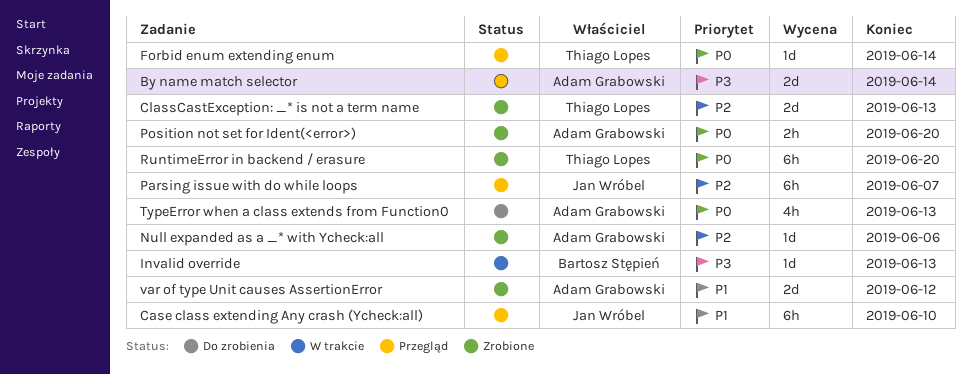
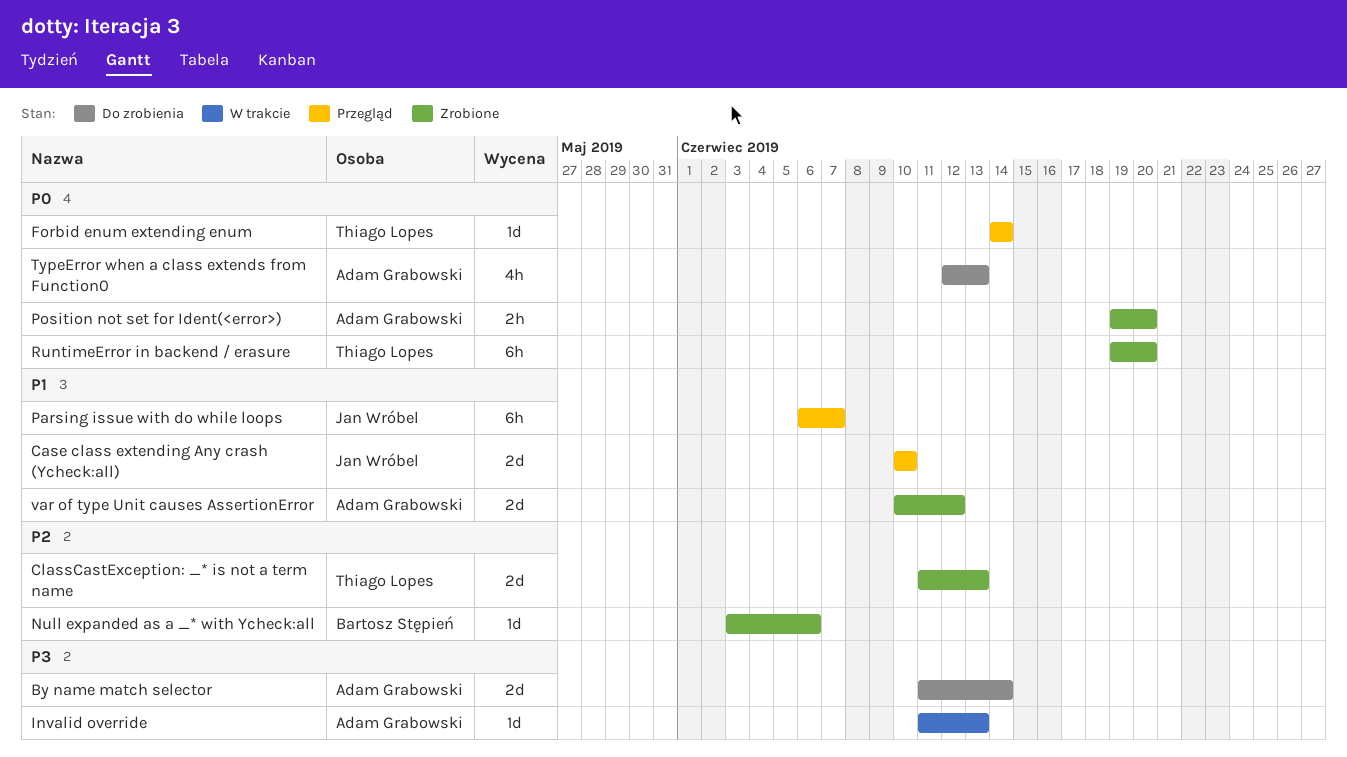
By name match selector, status: Przegląd -> Do zrobienia
Case class extending Any crash (Ycheck:all), estimate: 6h -> 2d
Invalid override, owner: Bartosz Stępień -> Adam Grabowski
Null expanded as a _* with Ycheck:all, owner: Adam Grabowski -> Bartosz Stępień
Parsing issue with do while loops, priority: P2 -> P1

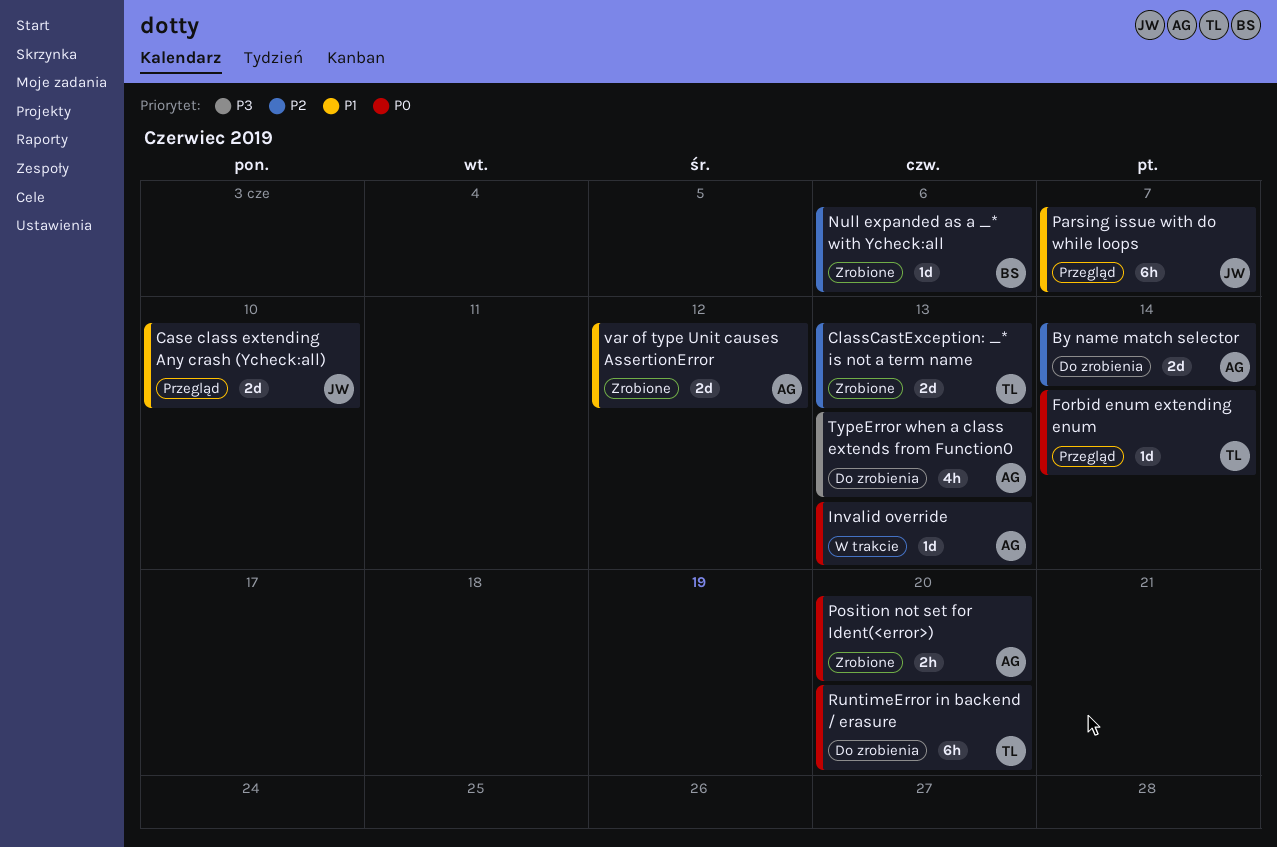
By name match selector, priority: P3 -> P2
Invalid override, priority: P3 -> P0
RuntimeError in backend / erasure, status: Zrobione -> Do zrobienia
TypeError when a class extends from Function0, priority: P0 -> P3

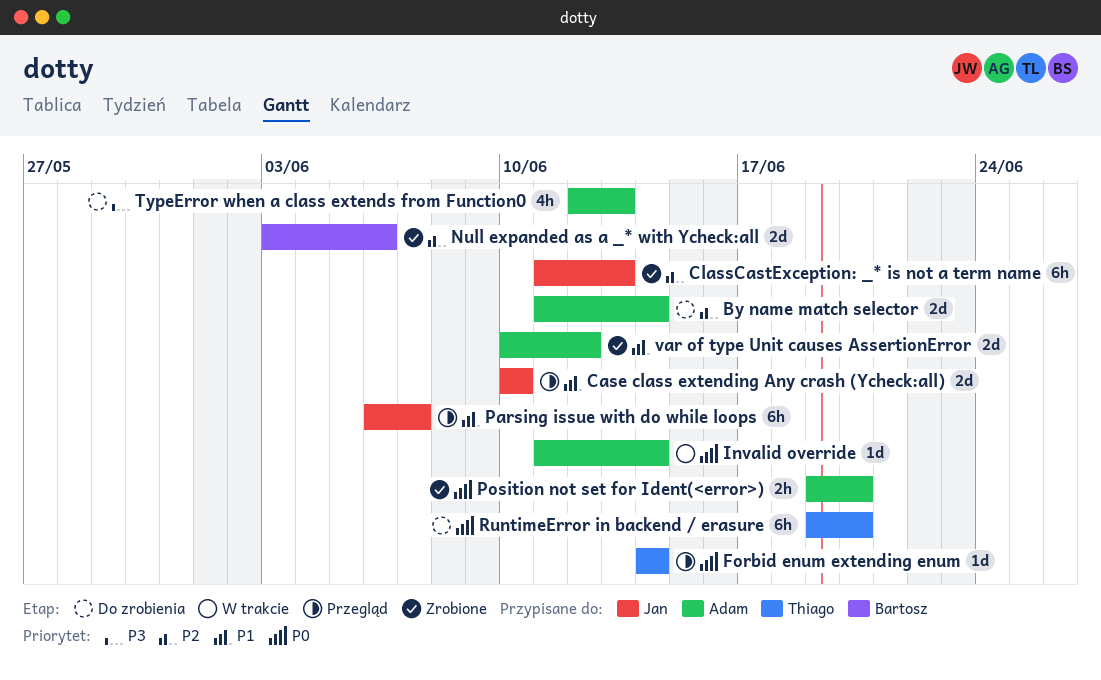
ClassCastException: _* is not a term name, owner: Thiago -> Jan
ClassCastException: _* is not a term name, estimate: 2d -> 6h
Invalid override, due: Jun 13 -> Jun 14
Null expanded as a _* with Ycheck:all, estimate: 1d -> 2d

